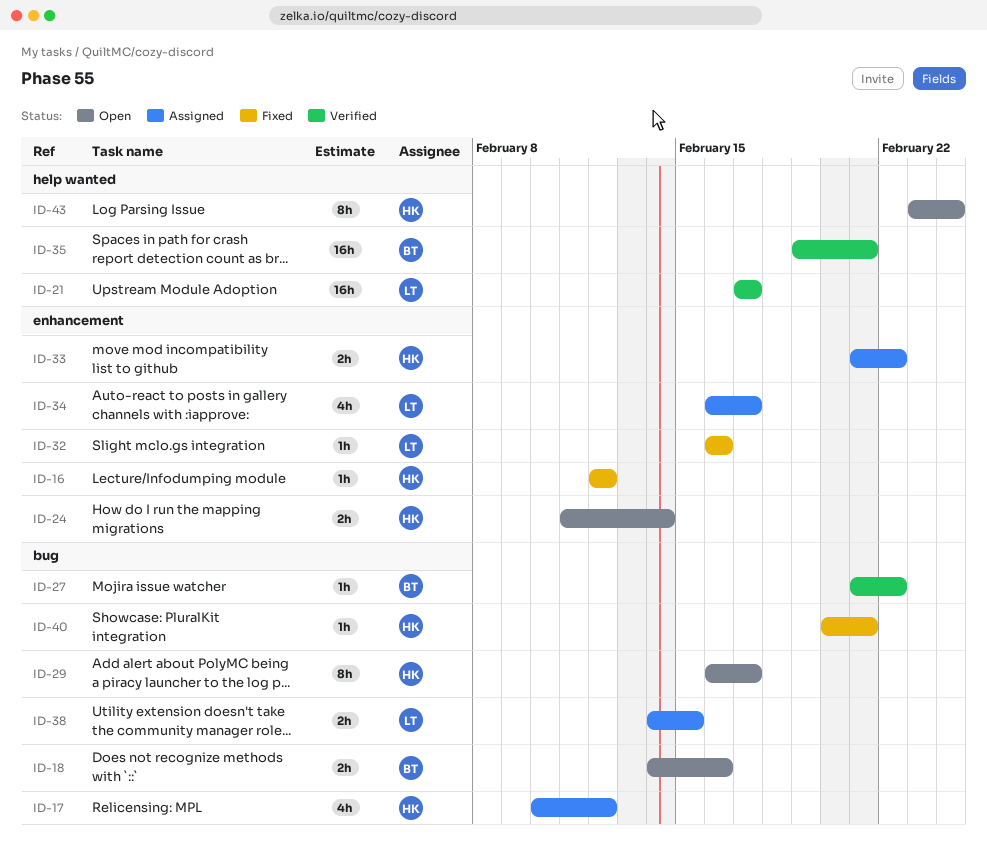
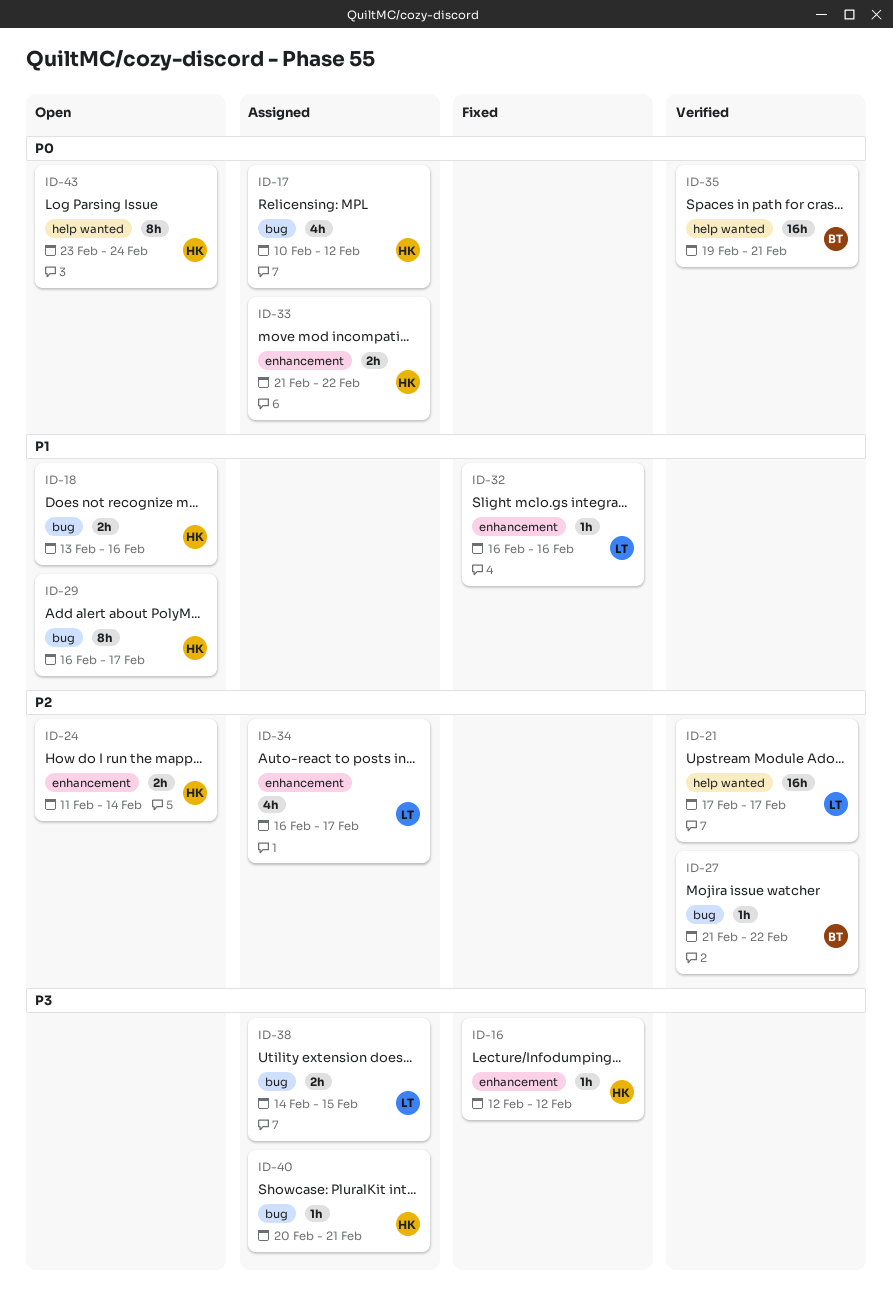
ID-18, owner: BT -> HK
ID-18, start: Feb 14 -> Feb 13
ID-40, status: Fixed -> Assigned

